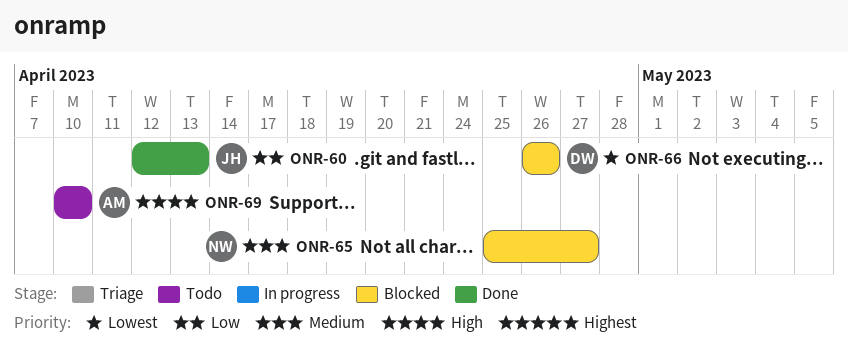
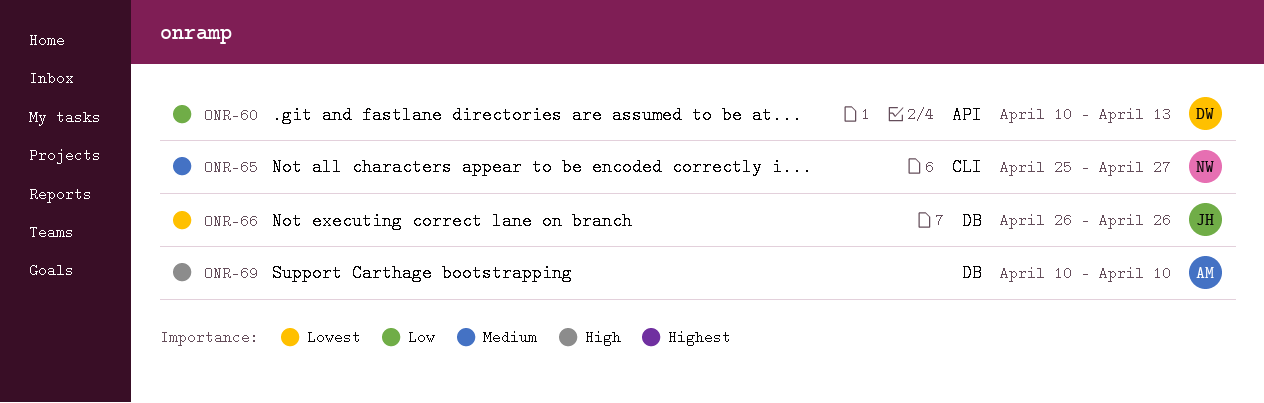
ONR-60, owner: JH -> DW
ONR-60, start: Apr 12 -> Apr 10
ONR-66, owner: DW -> JH

